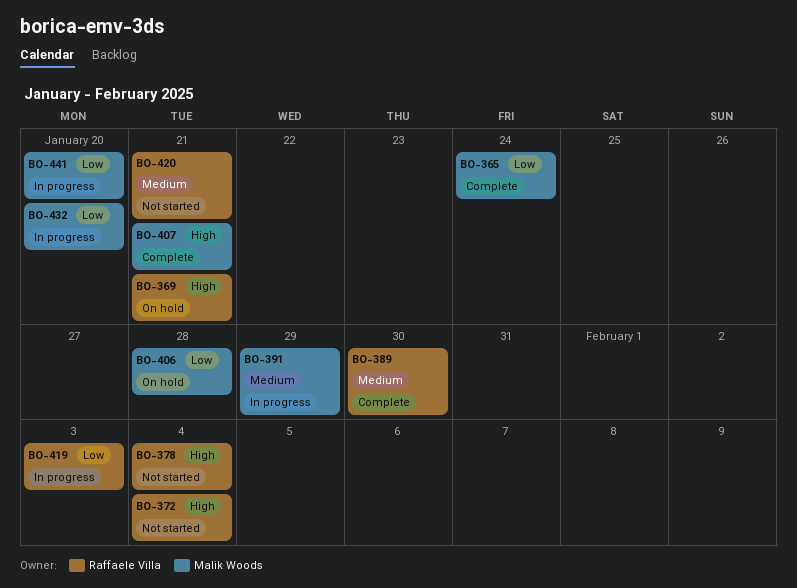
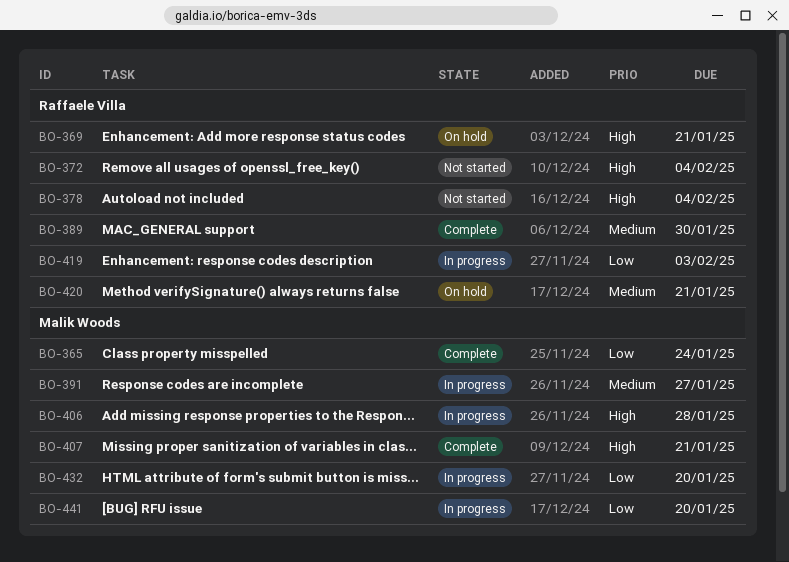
BO-391, due: Jan 29 -> Jan 27
BO-406, status: On hold -> In progress
BO-406, priority: Low -> High
BO-420, status: Not started -> On hold

